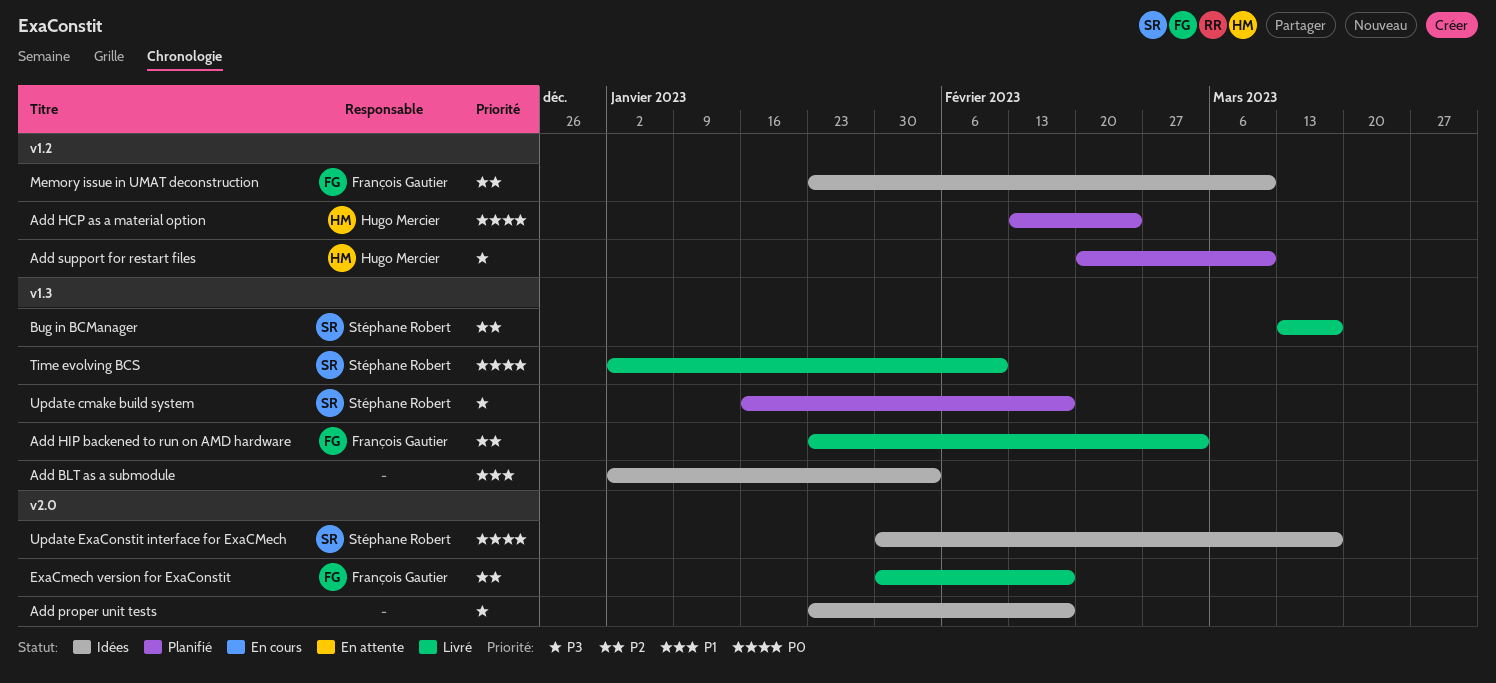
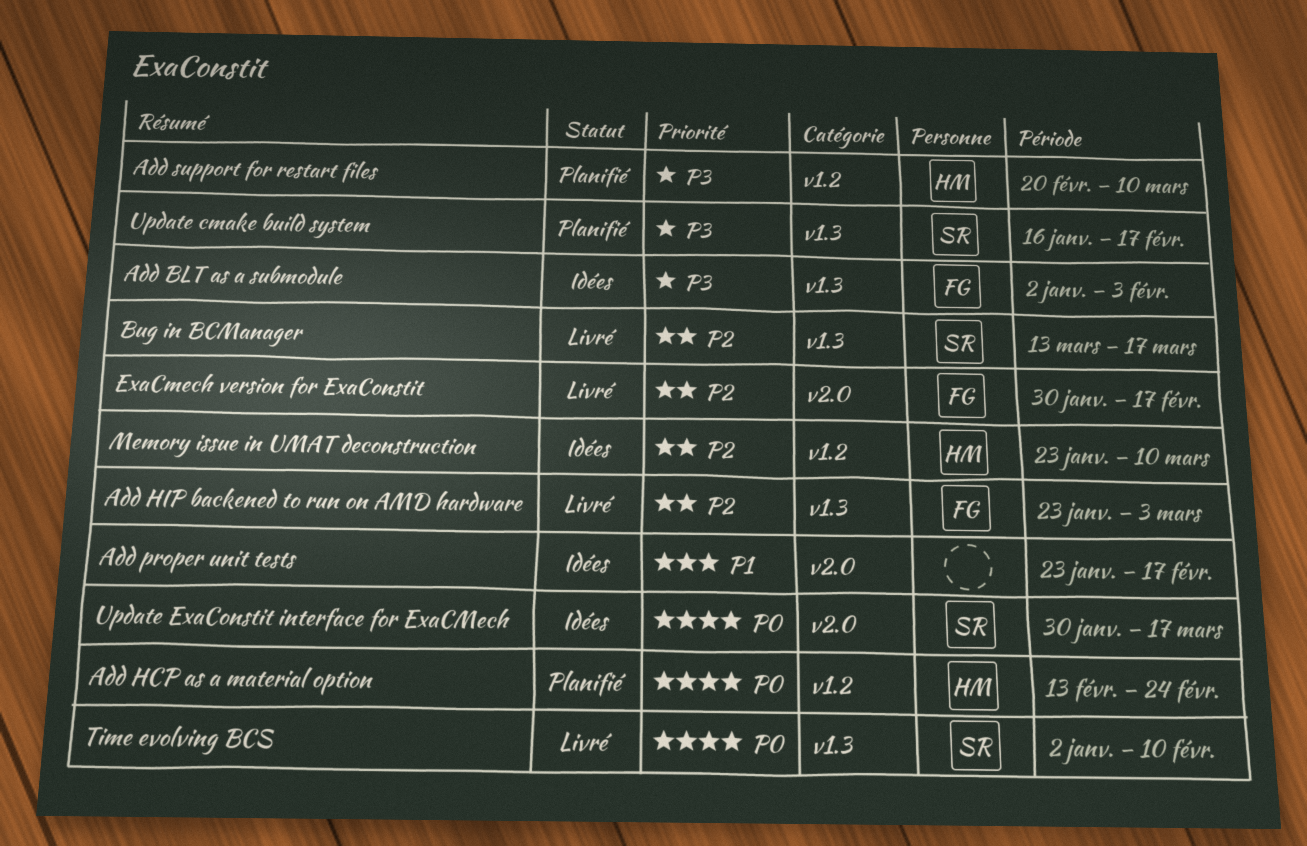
Add BLT as a submodule, owner: none -> François Gautier
Add BLT as a submodule, priority: P1 -> P3
Add proper unit tests, priority: P3 -> P1
Memory issue in UMAT deconstruction, owner: François Gautier -> Hugo Mercier

